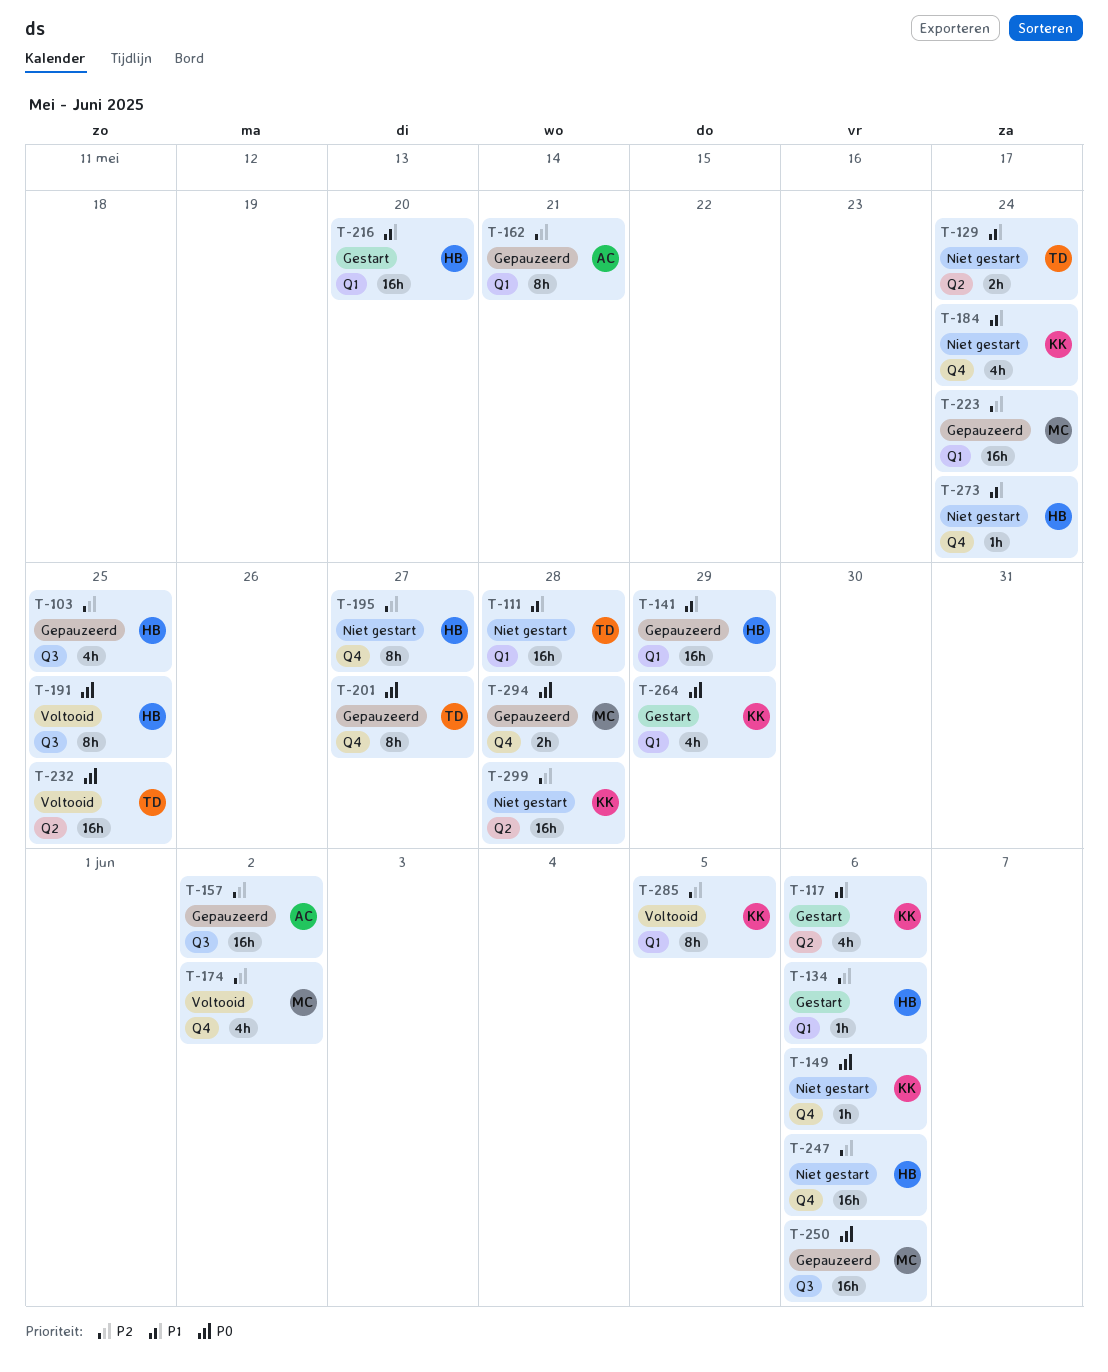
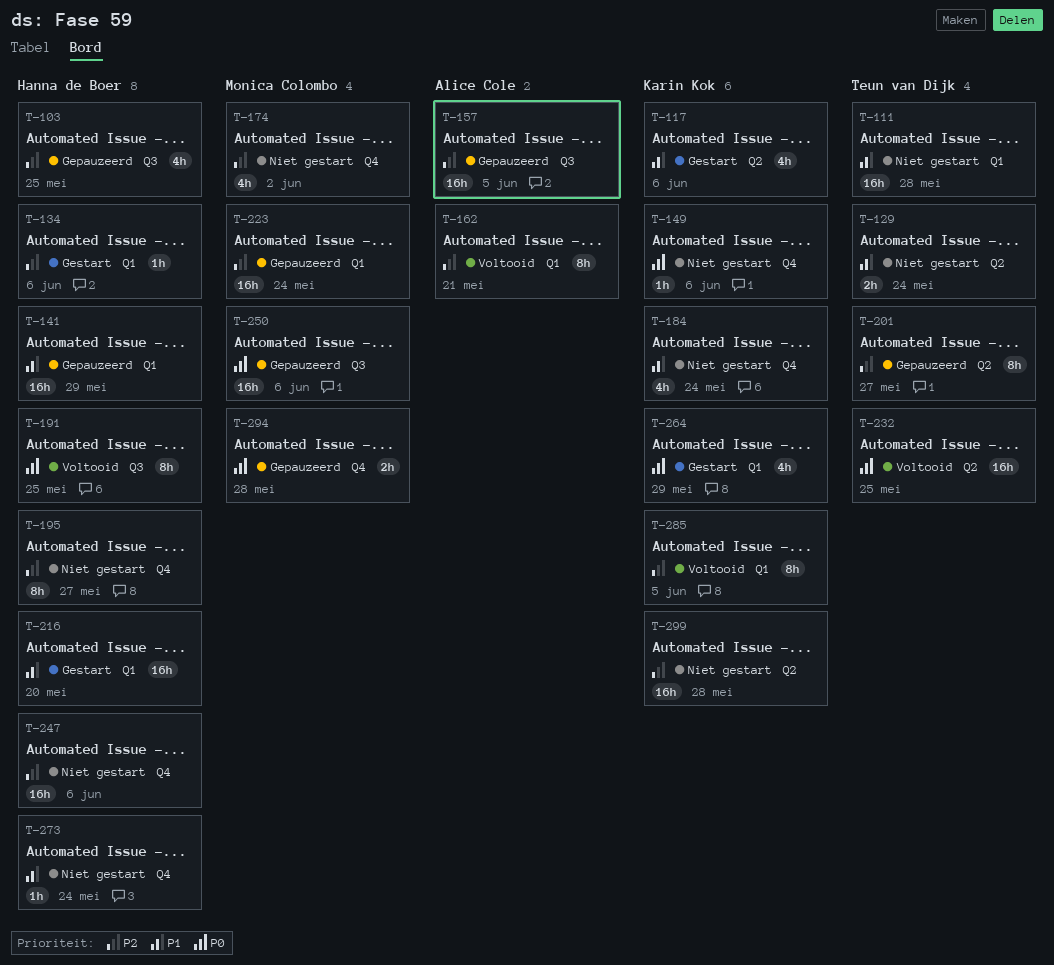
T-157, due: Jun 2 -> Jun 5
T-162, status: Gepauzeerd -> Voltooid
T-174, status: Voltooid -> Niet gestart
T-201, priority: P0 -> P2
T-201, label: Q4 -> Q2

